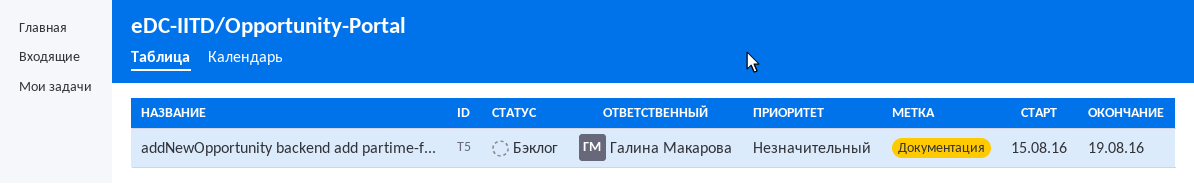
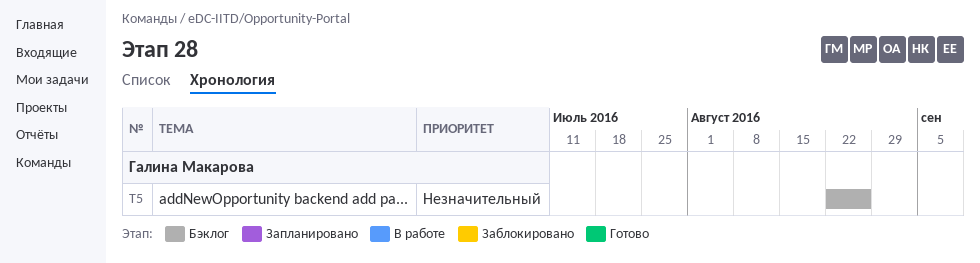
T5, start: Aug 15 -> Aug 22
T5, due: Aug 19 -> Aug 26

